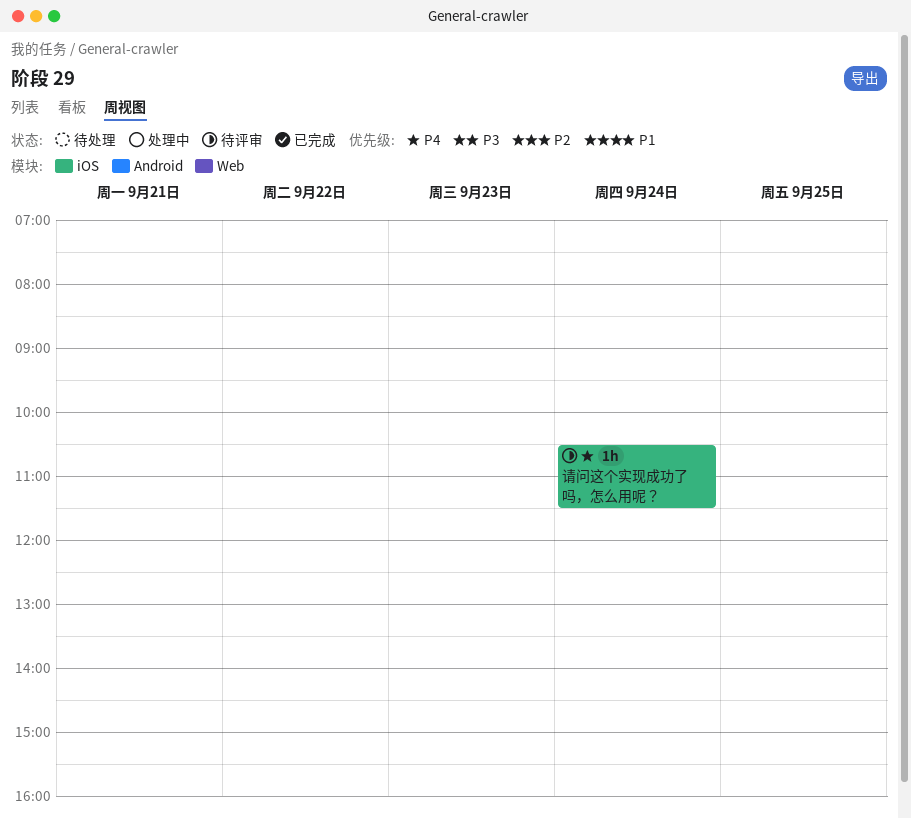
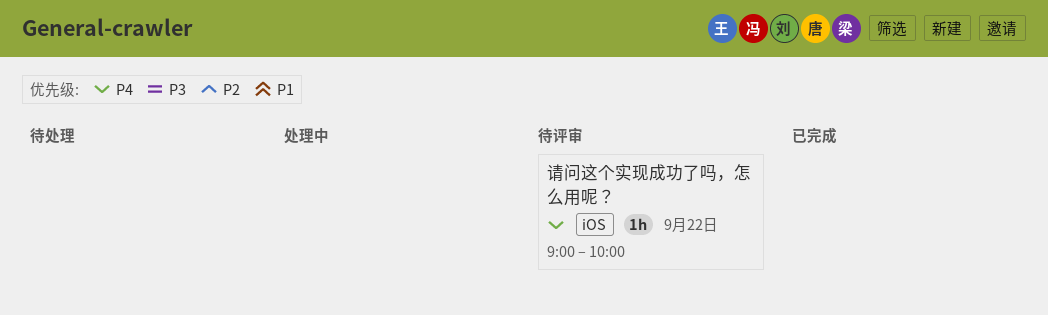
请问这个实现成功了吗，怎么用呢？, day: Sep 24 -> Sep 22
请问这个实现成功了吗，怎么用呢？, begins: 10:30 -> 09:00
请问这个实现成功了吗，怎么用呢？, ends: 11:30 -> 10:00

